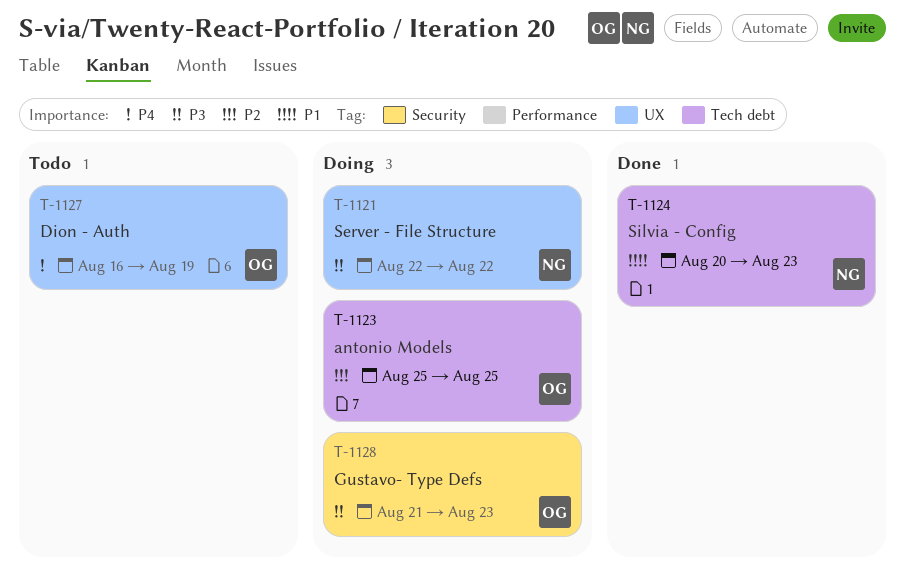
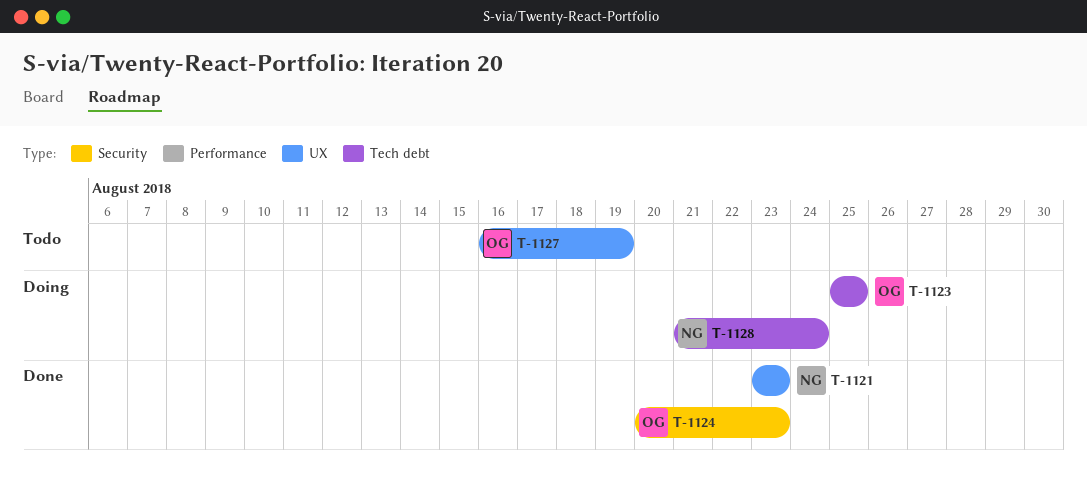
T-1121, status: Doing -> Done
T-1121, start: Aug 22 -> Aug 23
T-1121, due: Aug 22 -> Aug 23
T-1124, owner: NG -> OG
T-1124, label: Tech debt -> Security
T-1128, owner: OG -> NG
T-1128, label: Security -> Tech debt
T-1128, due: Aug 23 -> Aug 24

